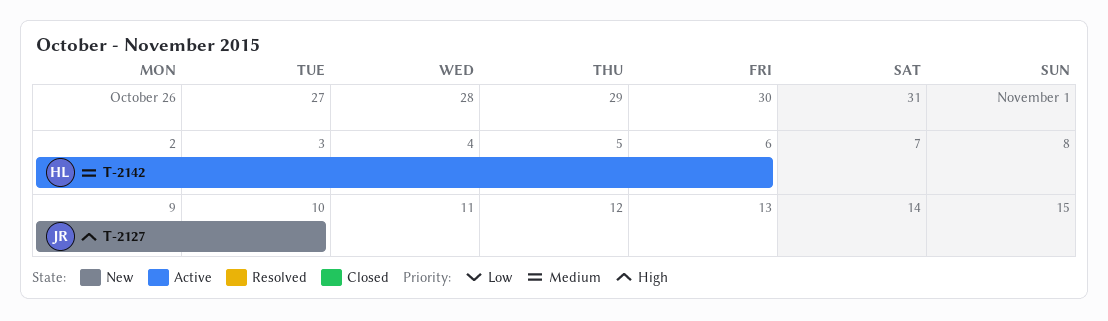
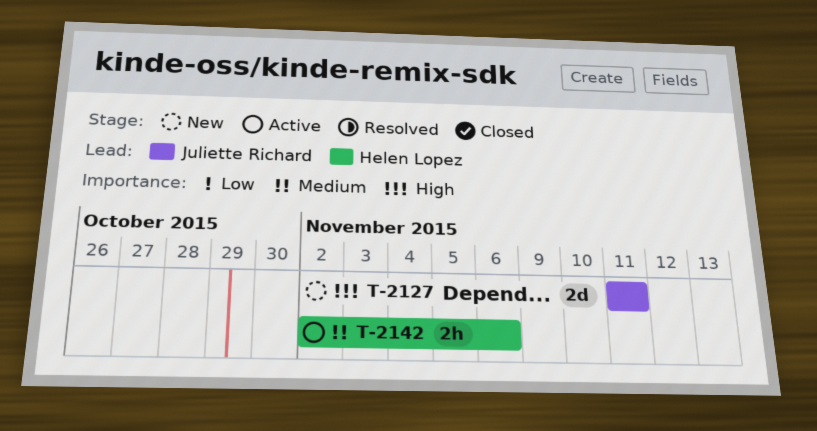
T-2127, start: Nov 9 -> Nov 11
T-2127, due: Nov 10 -> Nov 11

